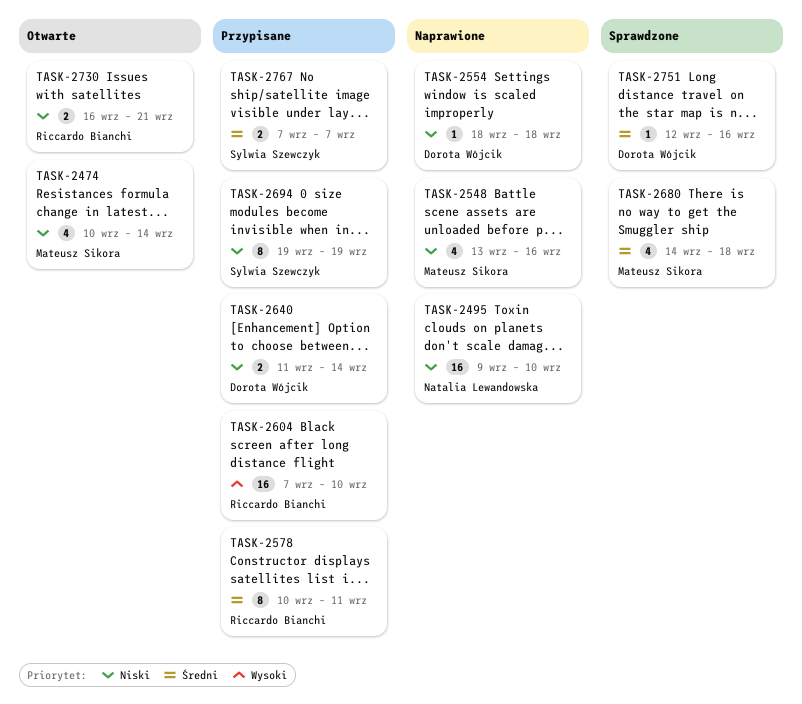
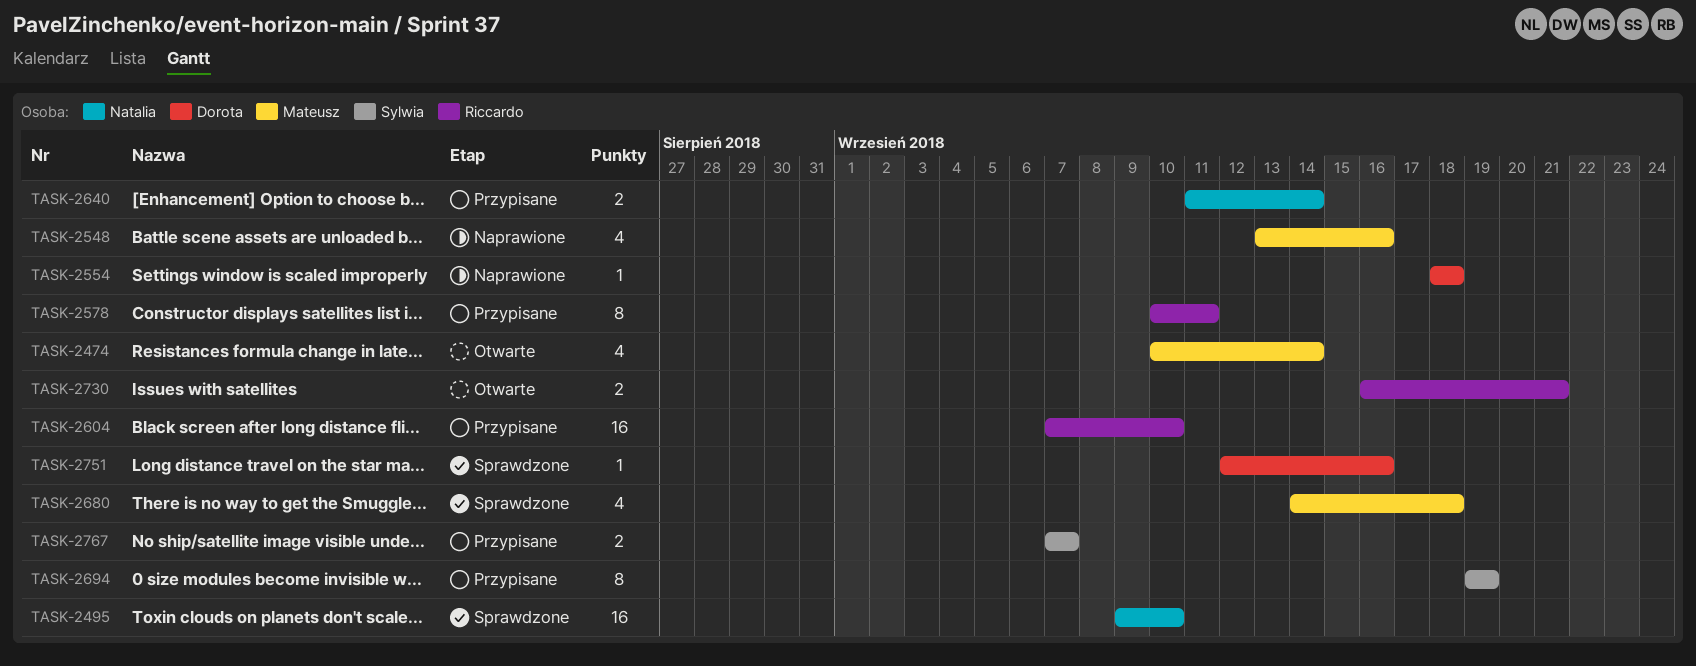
TASK-2495, status: Naprawione -> Sprawdzone
TASK-2640, owner: Dorota Wójcik -> Natalia Lewandowska

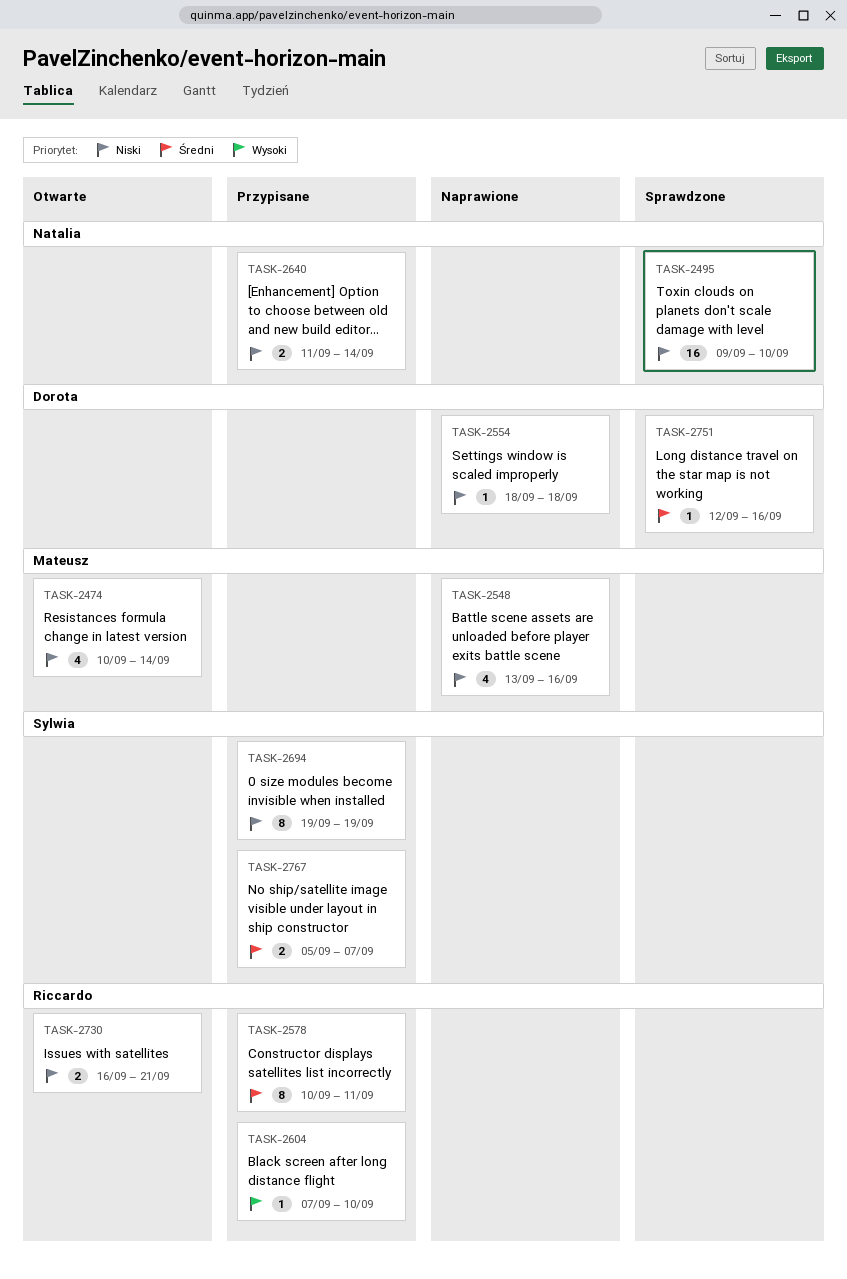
TASK-2604, estimate: 16 -> 1
TASK-2680: present -> none
TASK-2767, start: Sep 7 -> Sep 5

